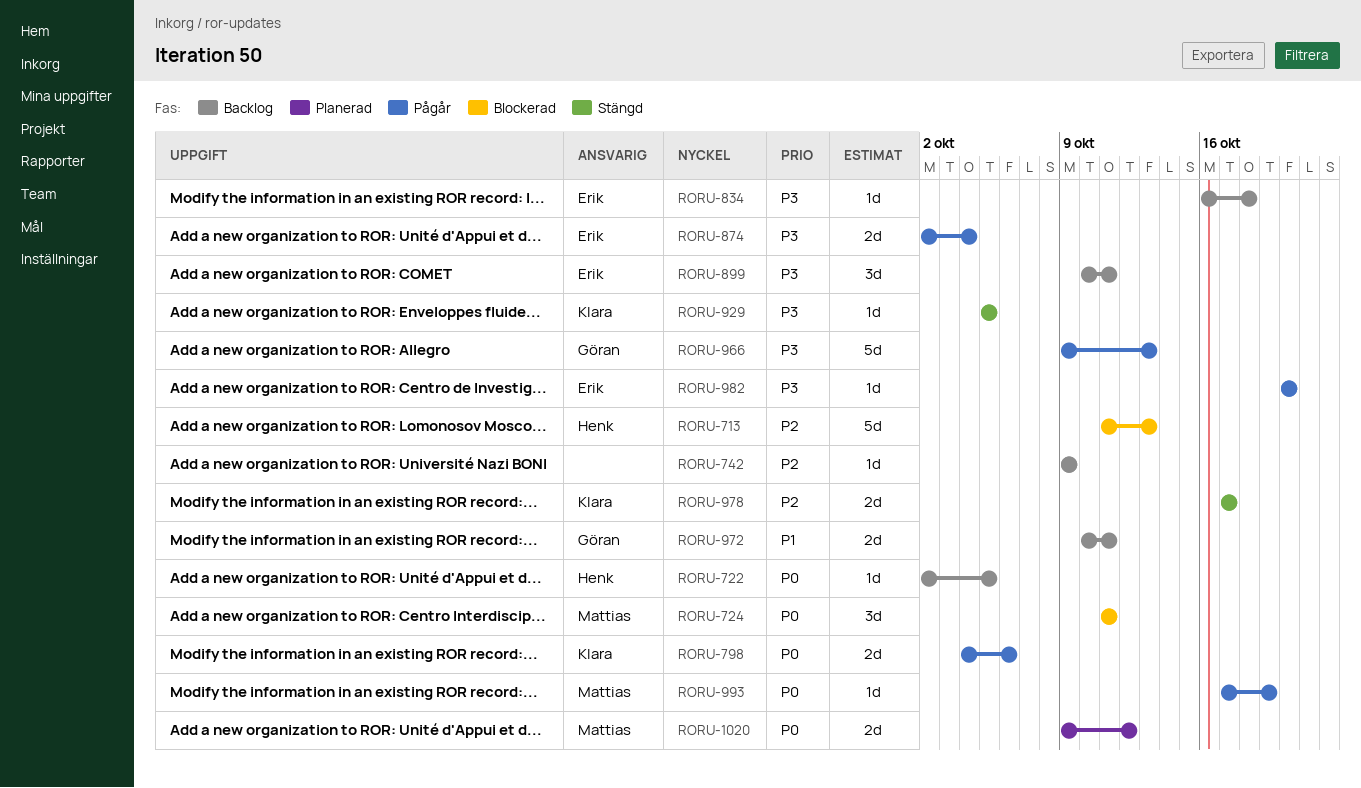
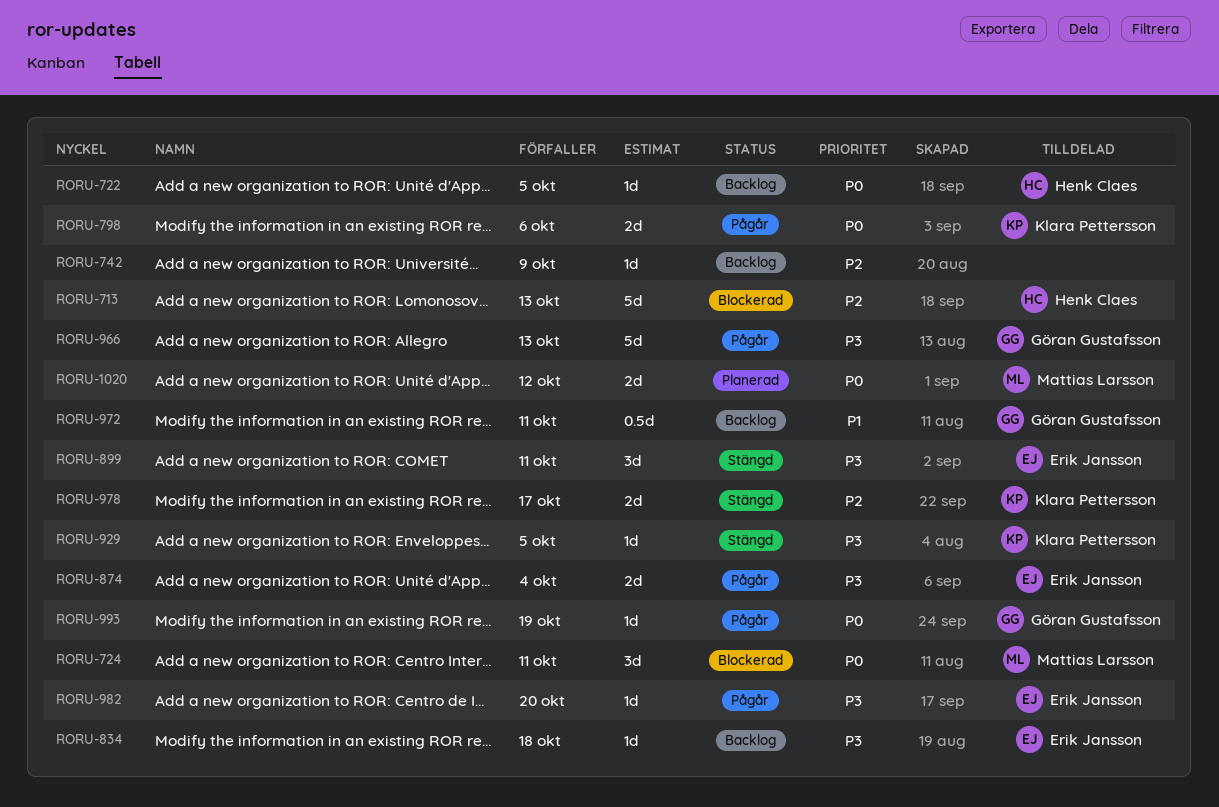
RORU-899, status: Backlog -> Stängd
RORU-972, estimate: 2d -> 0.5d
RORU-993, owner: Mattias Larsson -> Göran Gustafsson

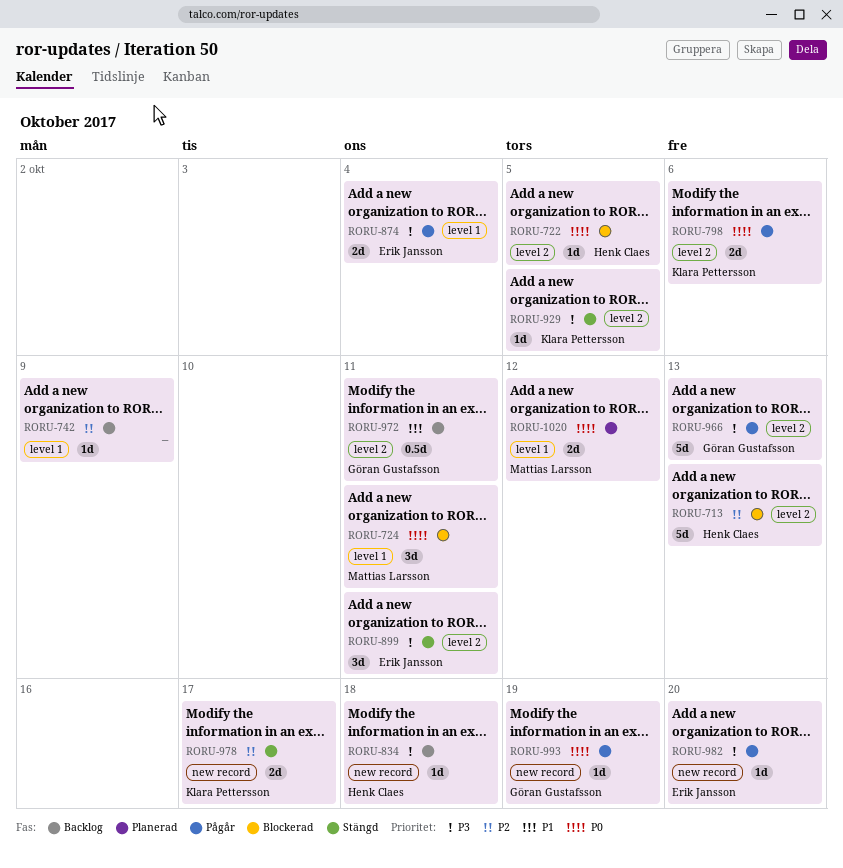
RORU-722, status: Backlog -> Blockerad
RORU-834, owner: Erik Jansson -> Henk Claes

